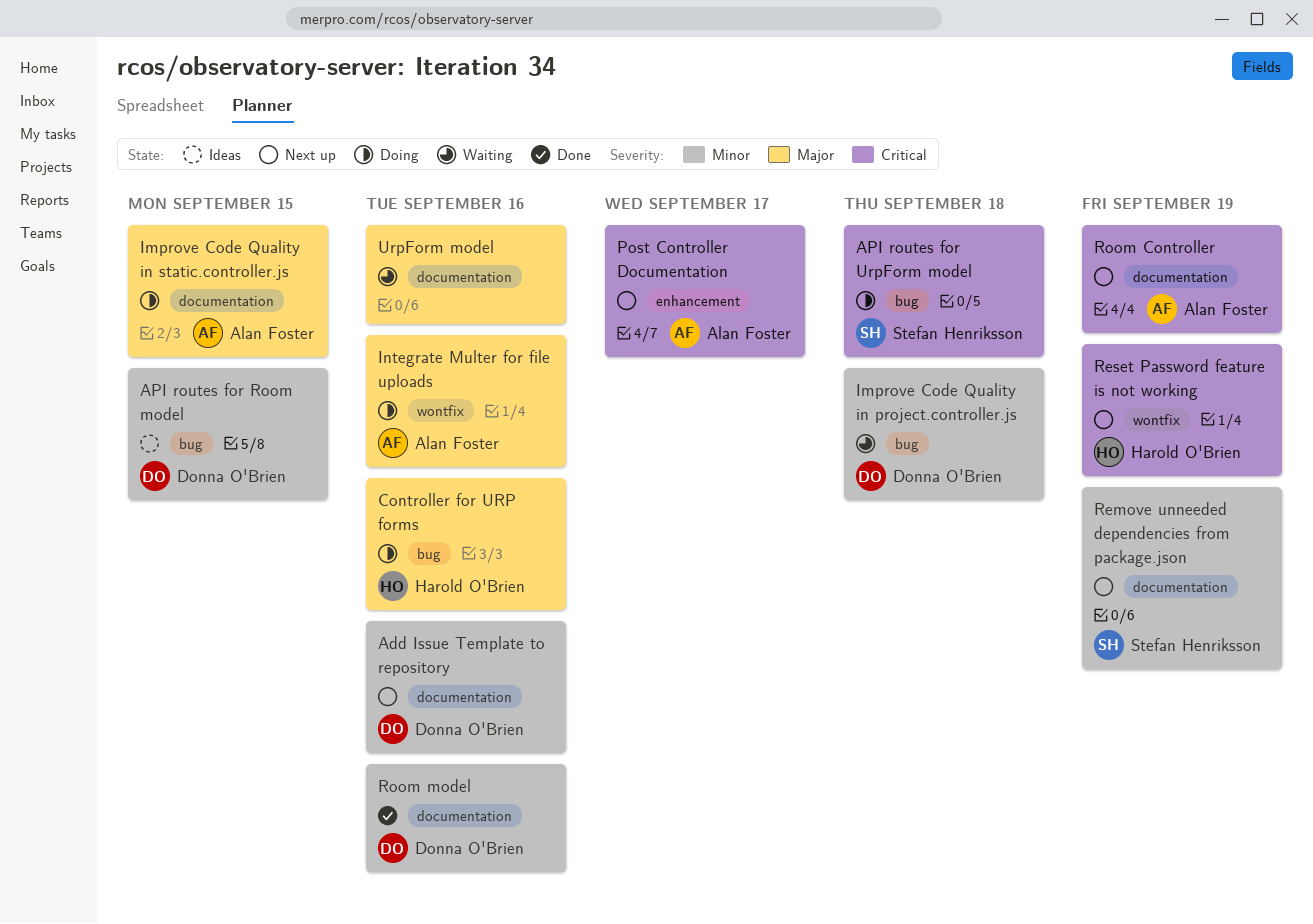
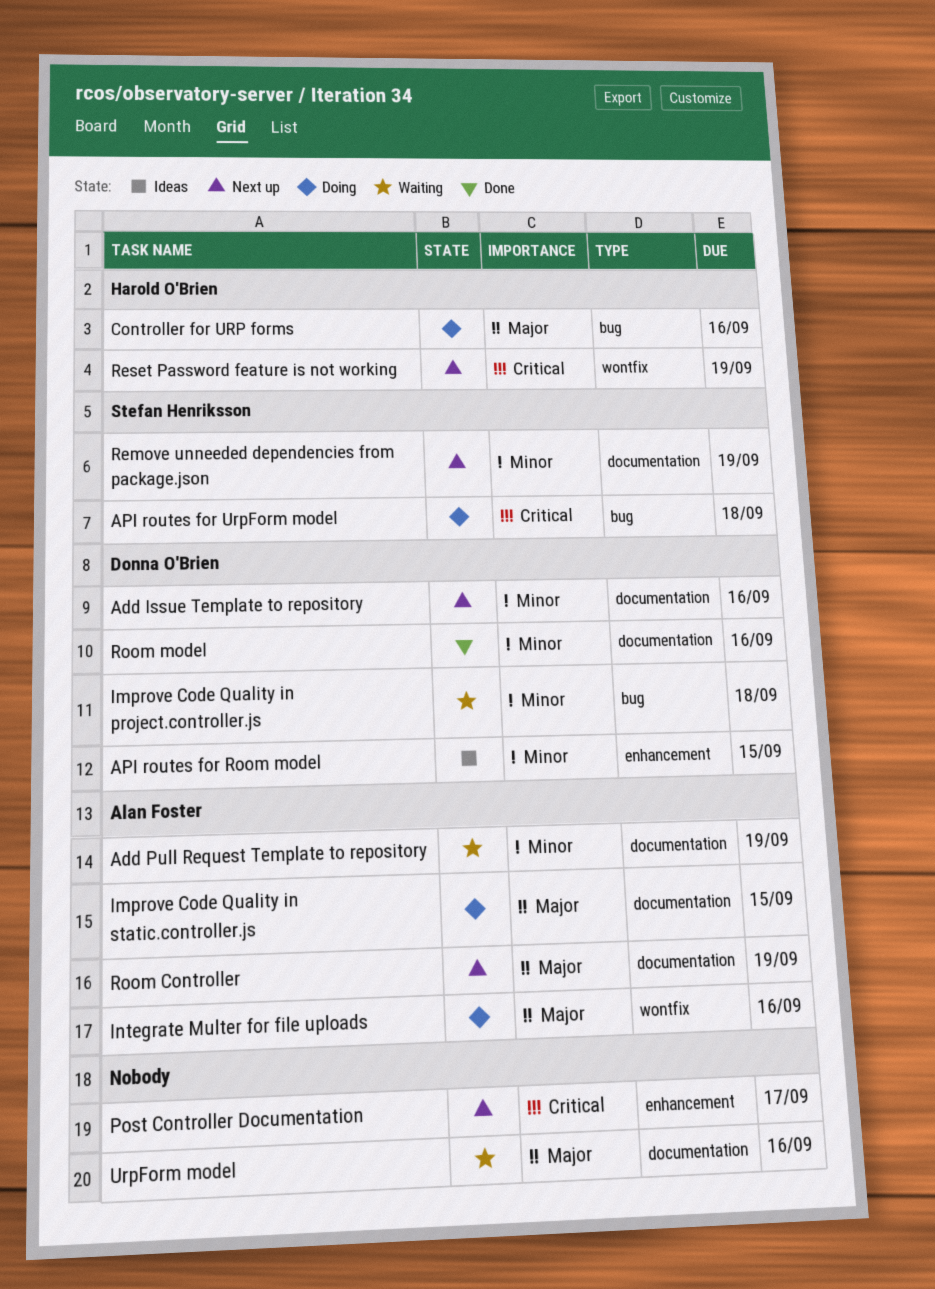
Add Pull Request Template to repository: none -> present
API routes for Room model, label: bug -> enhancement
Post Controller Documentation, owner: Alan Foster -> none
Room Controller, priority: Critical -> Major

